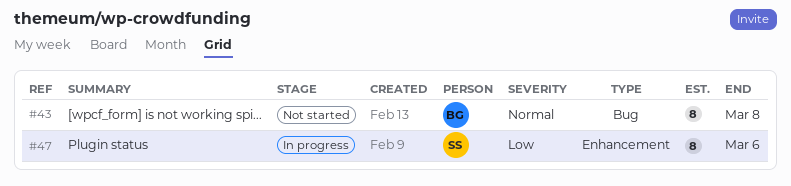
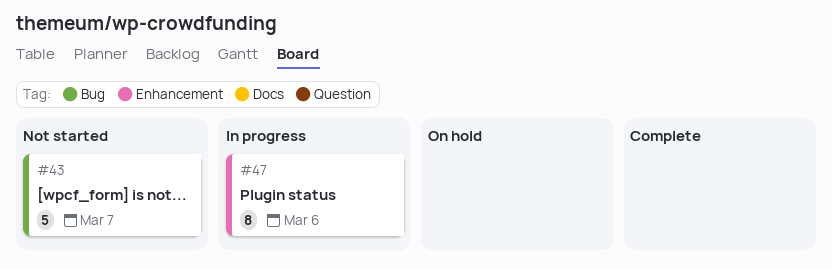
#43, estimate: 8 -> 5
#43, due: Mar 8 -> Mar 7

